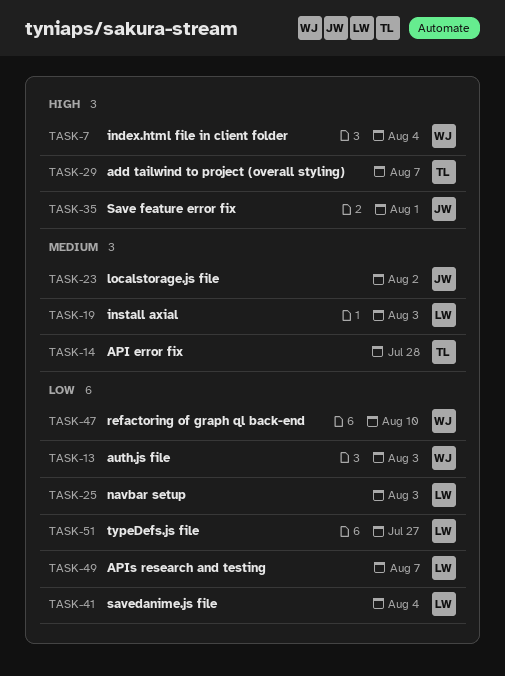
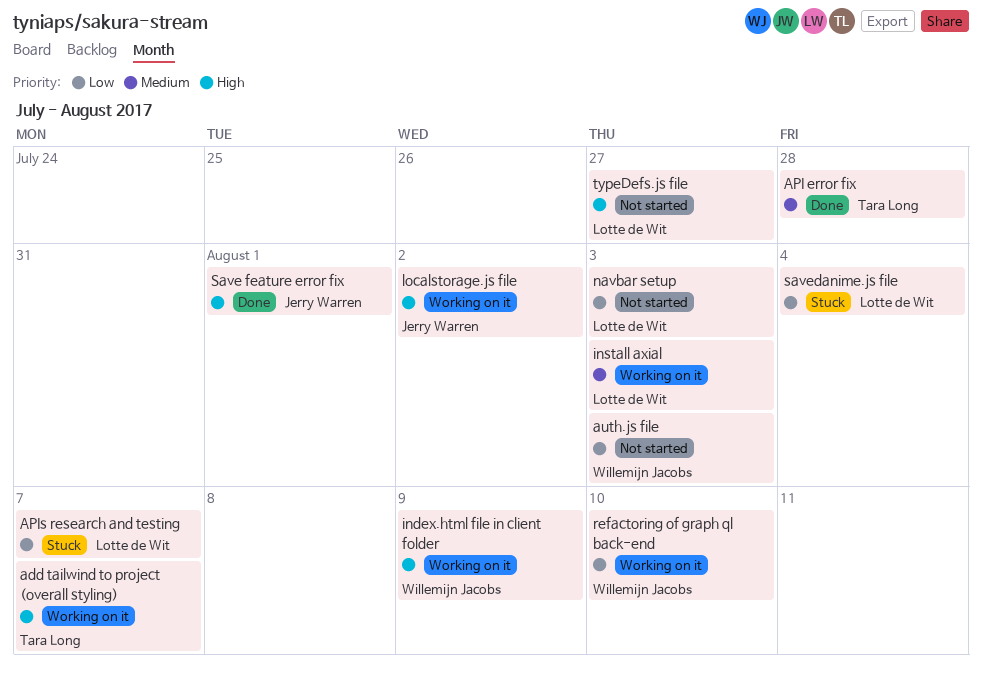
index.html file in client folder, due: Aug 4 -> Aug 9
localstorage.js file, priority: Medium -> High
typeDefs.js file, priority: Low -> High

